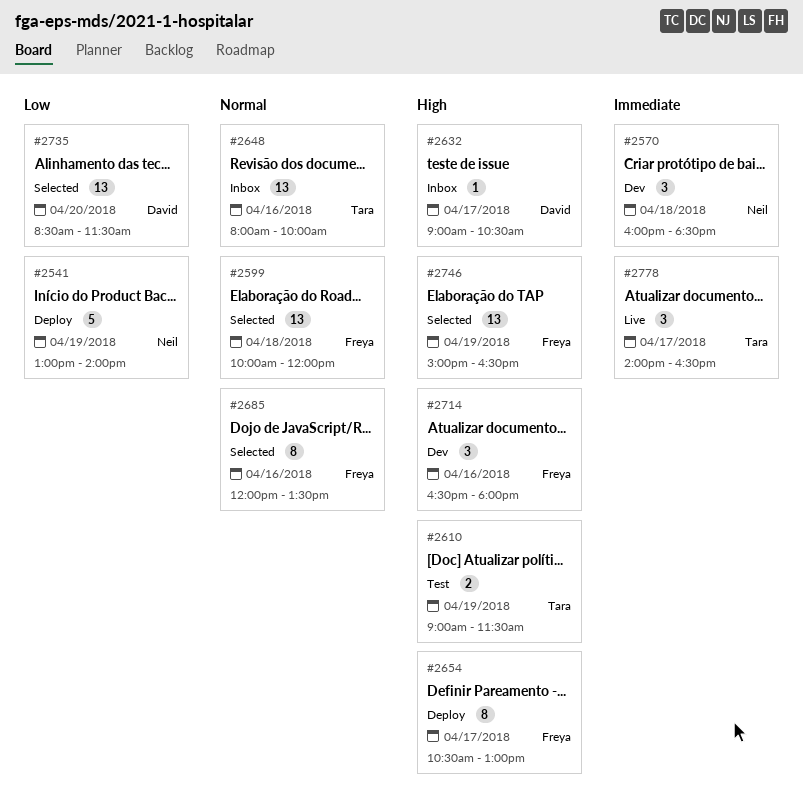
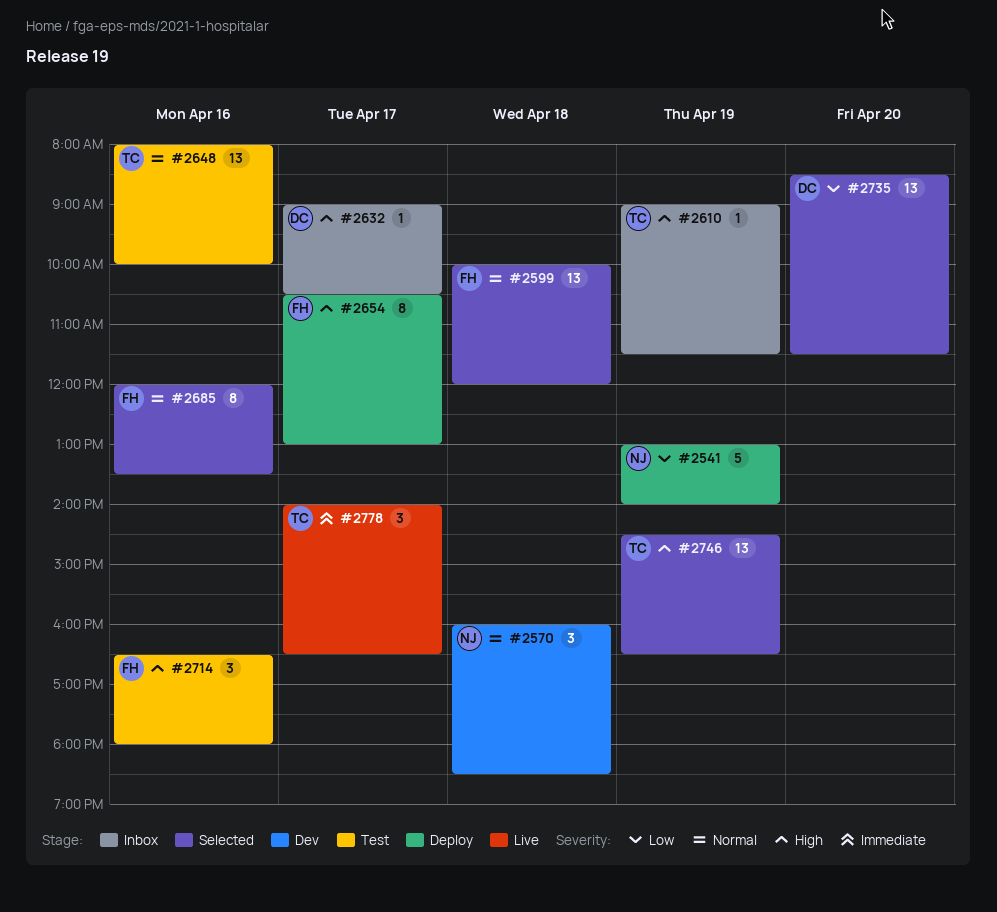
#2570, priority: Immediate -> Normal
#2610, status: Test -> Inbox
#2610, estimate: 2 -> 1
#2648, status: Inbox -> Test
#2714, status: Dev -> Test
#2746, owner: Freya -> Tara
#2746, begins: 15:00 -> 14:30

